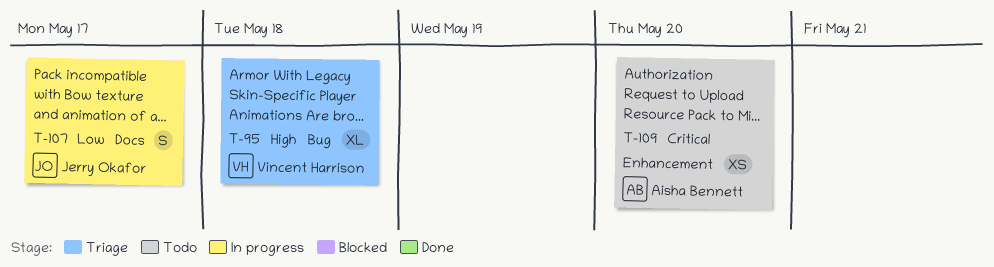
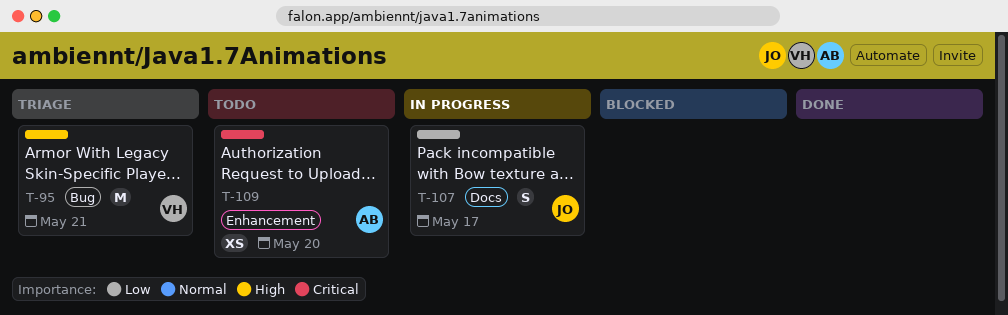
T-95, estimate: XL -> M
T-95, due: May 18 -> May 21

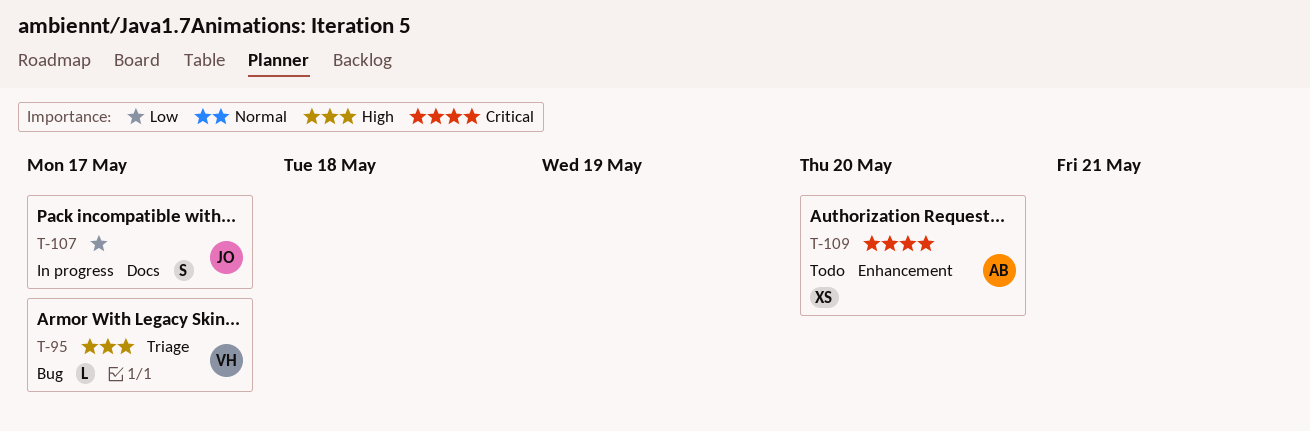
T-95, estimate: M -> L
T-95, due: May 21 -> May 17

